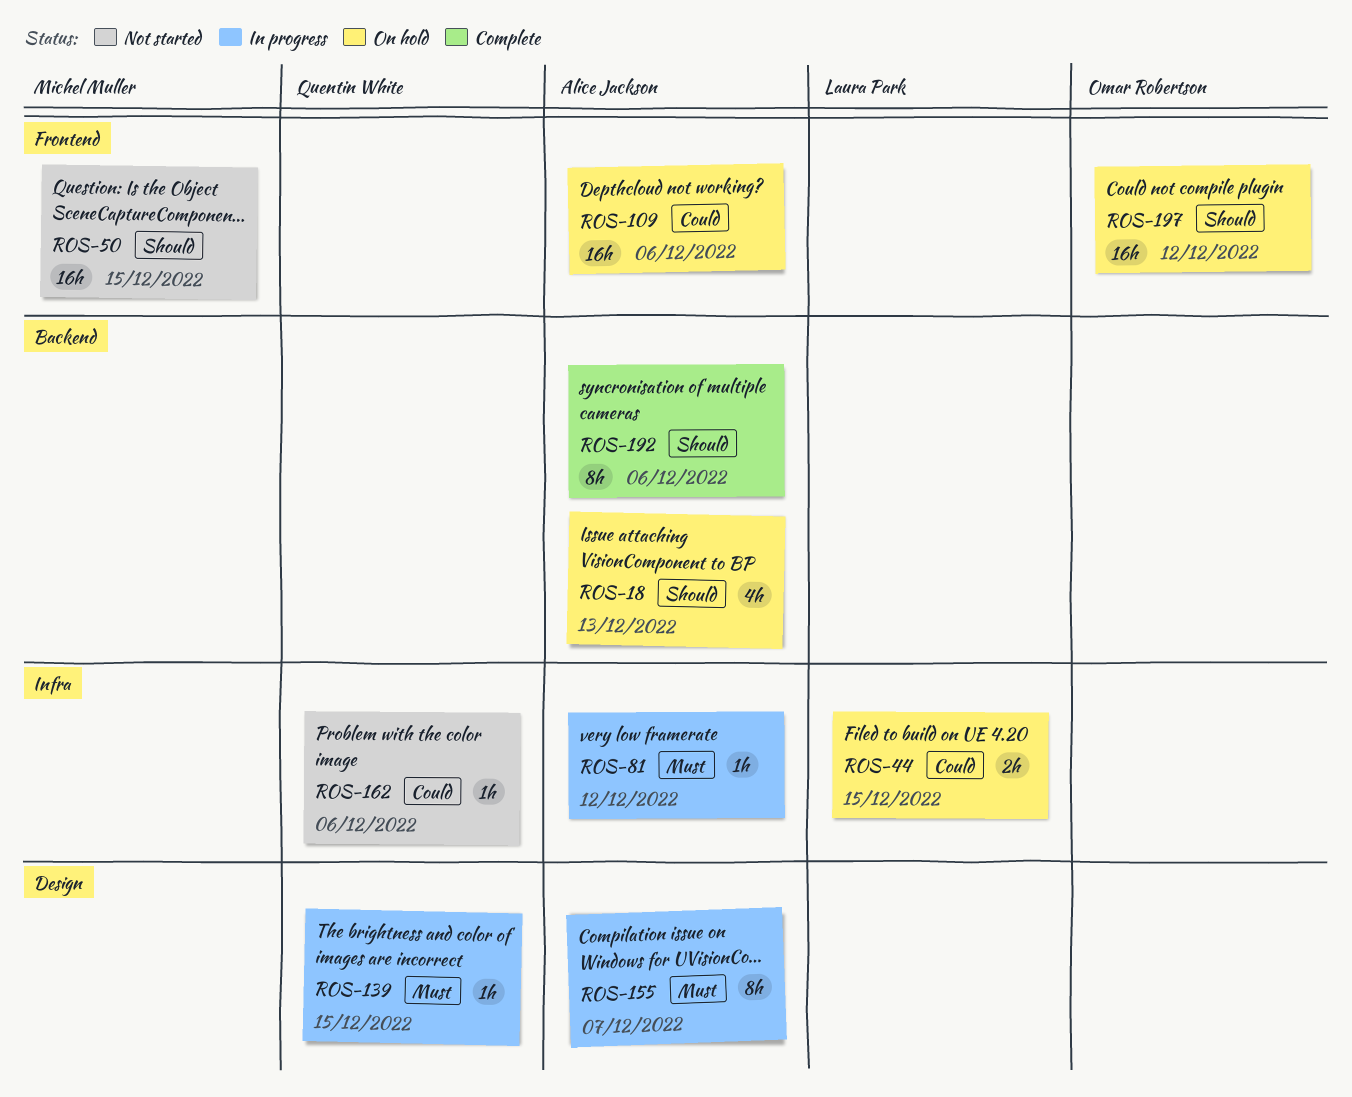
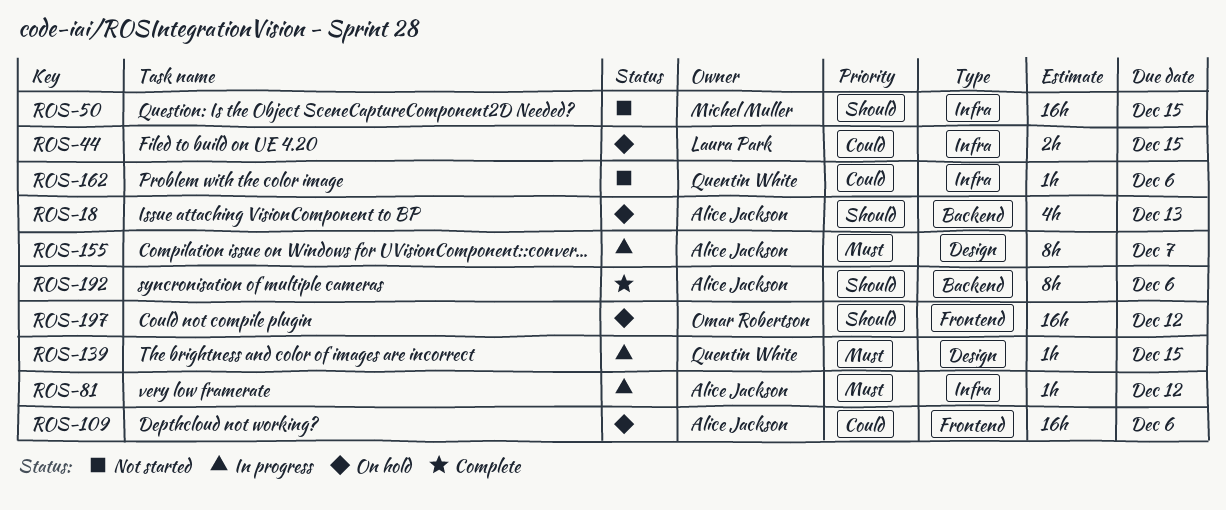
ROS-50, label: Frontend -> Infra

